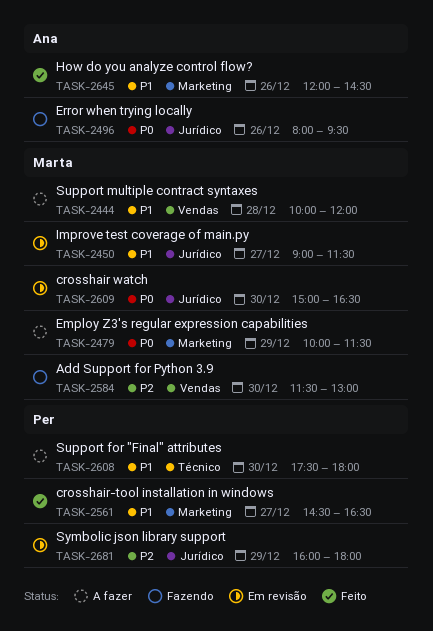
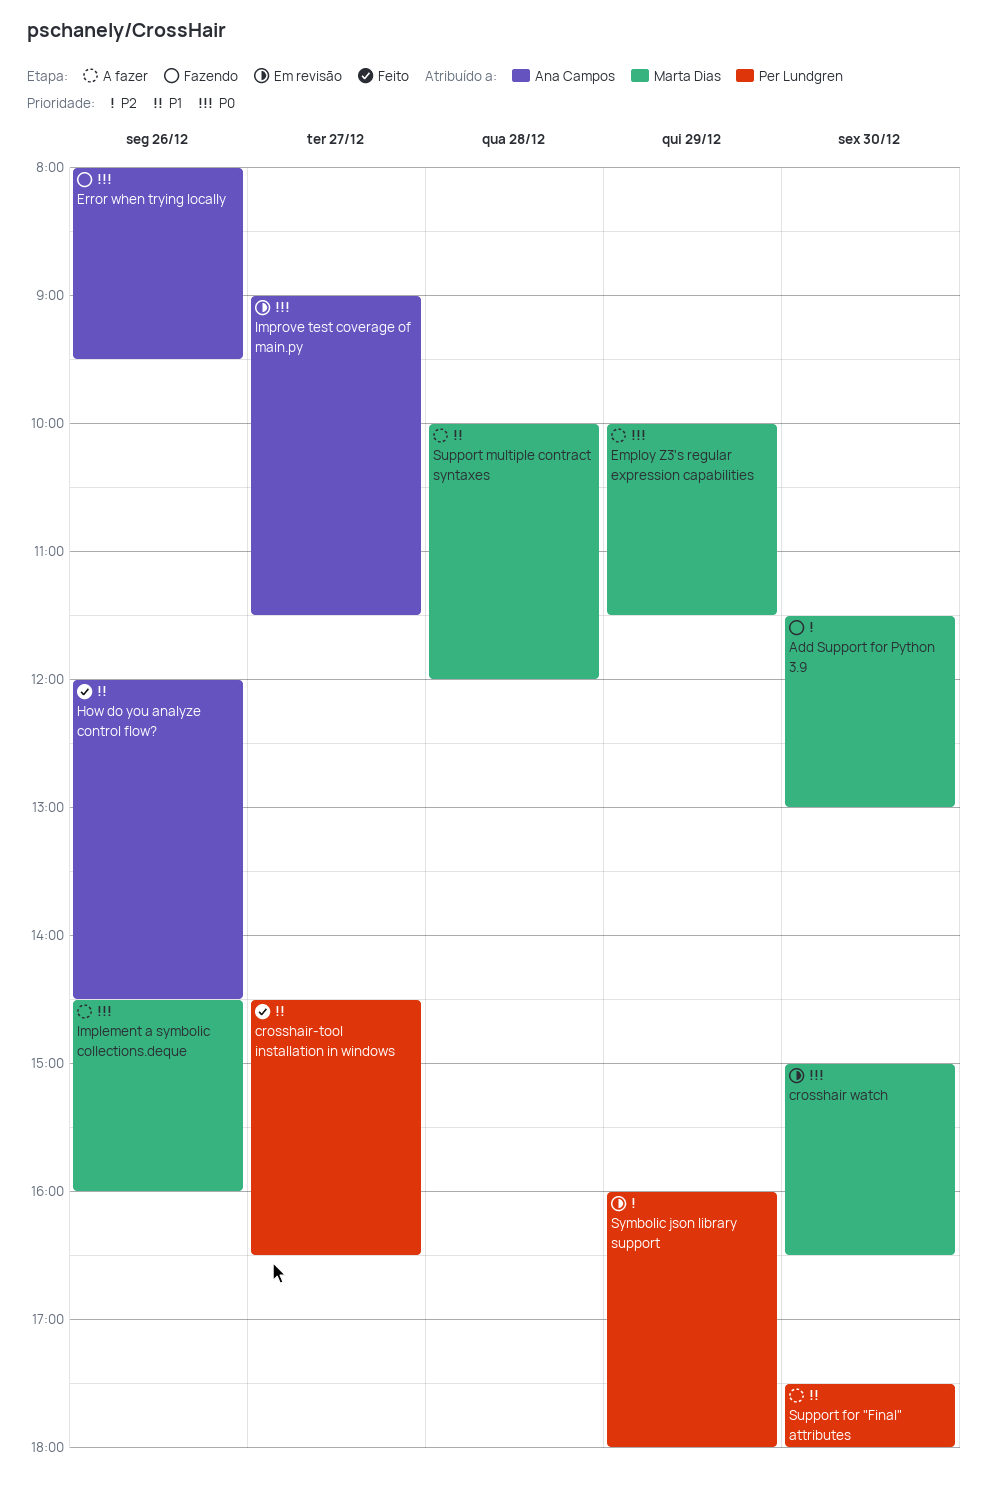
Implement a symbolic collections.deque: none -> present
Improve test coverage of main.py, owner: Marta Dias -> Ana Campos
Improve test coverage of main.py, priority: P1 -> P0

